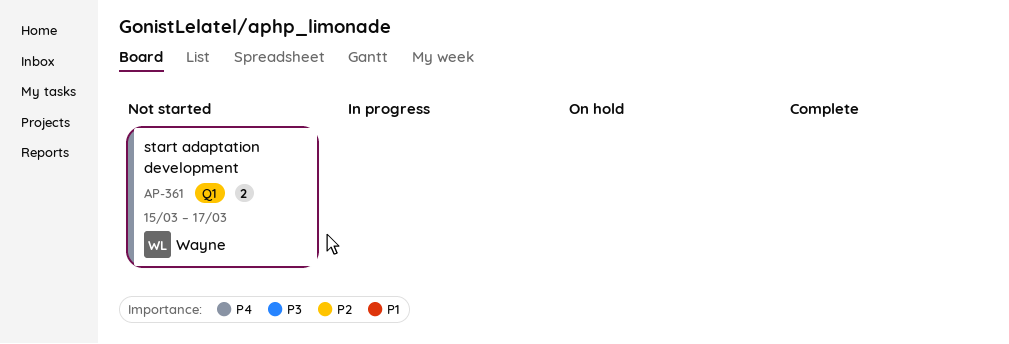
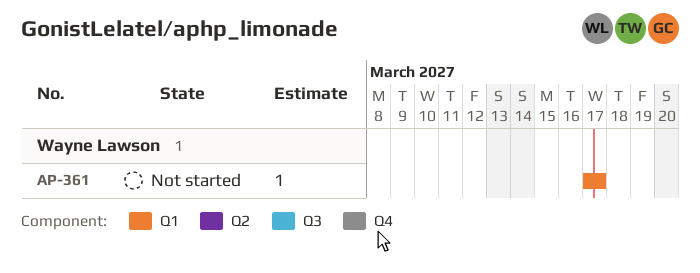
AP-361, estimate: 2 -> 1
AP-361, start: Mar 15 -> Mar 17

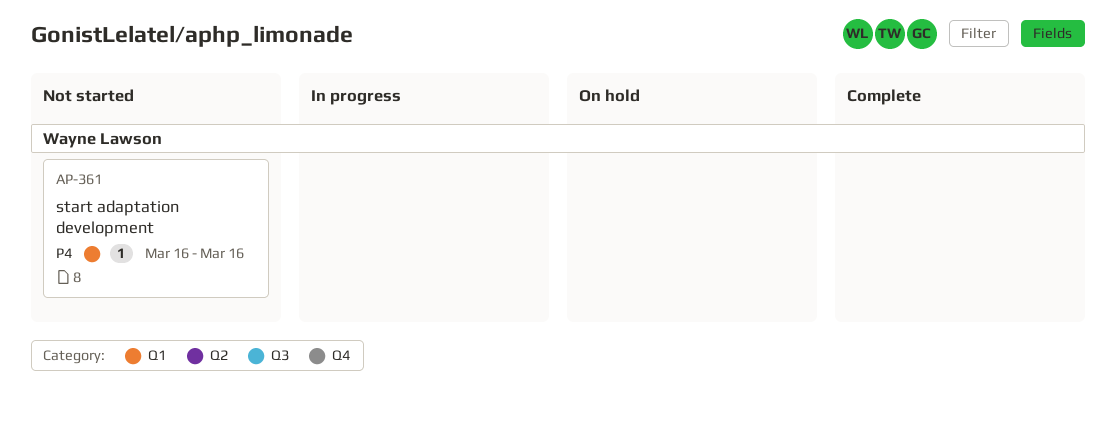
AP-361, start: Mar 17 -> Mar 16
AP-361, due: Mar 17 -> Mar 16

